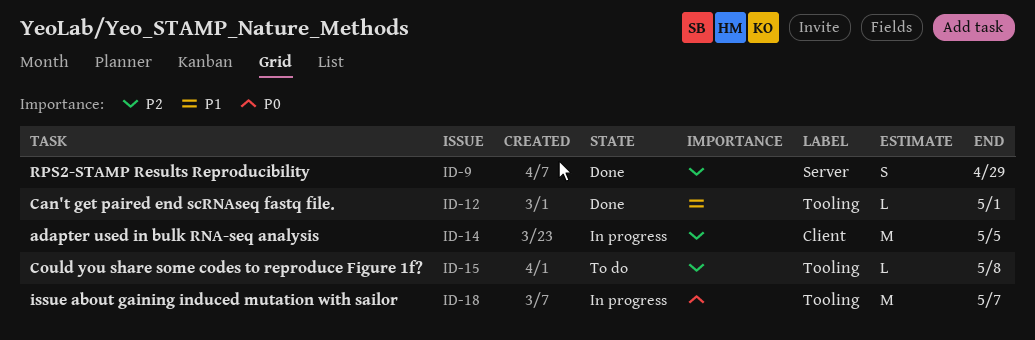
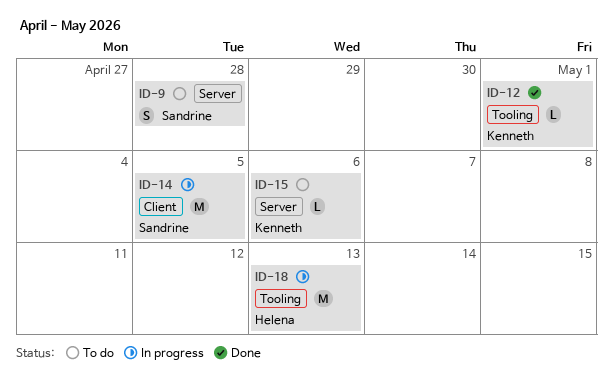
ID-9, status: Done -> To do
ID-9, due: Apr 29 -> Apr 28
ID-15, label: Tooling -> Server
ID-15, due: May 8 -> May 6
ID-18, due: May 7 -> May 13

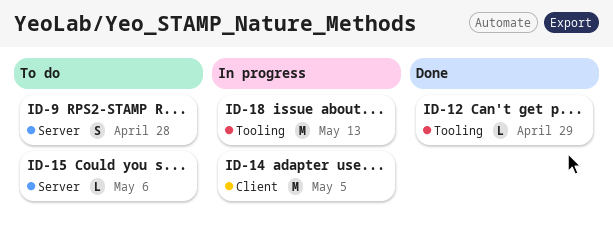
ID-12, due: May 1 -> Apr 29

